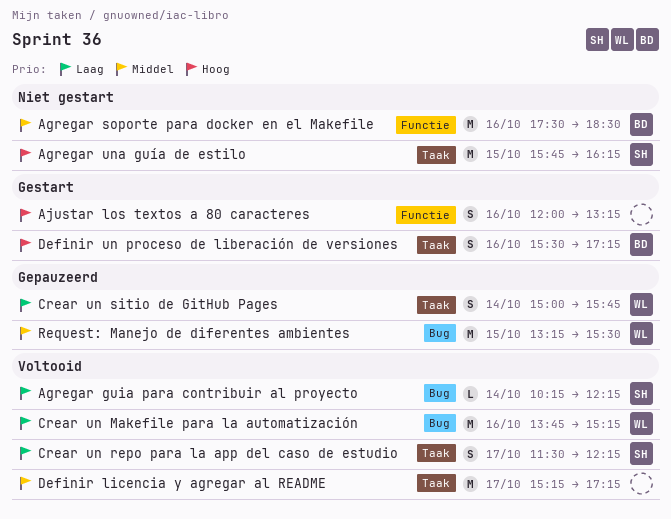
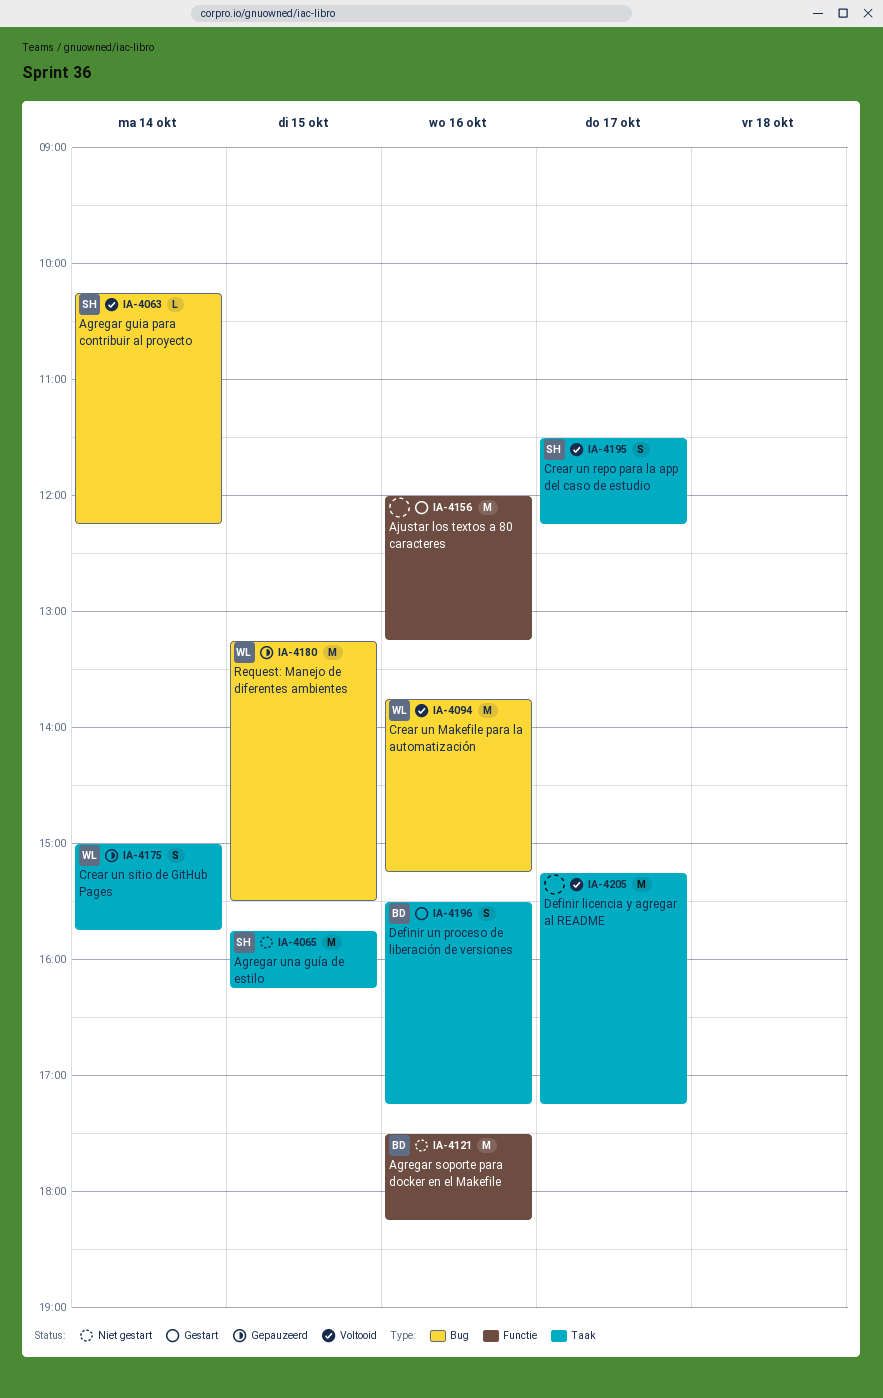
Agregar soporte para docker en el Makefile, ends: 18:30 -> 18:15
Ajustar los textos a 80 caracteres, estimate: S -> M

